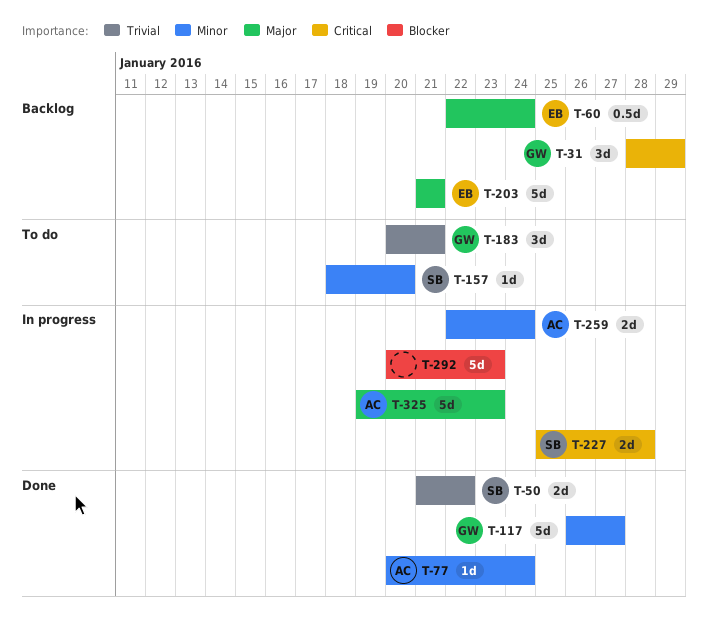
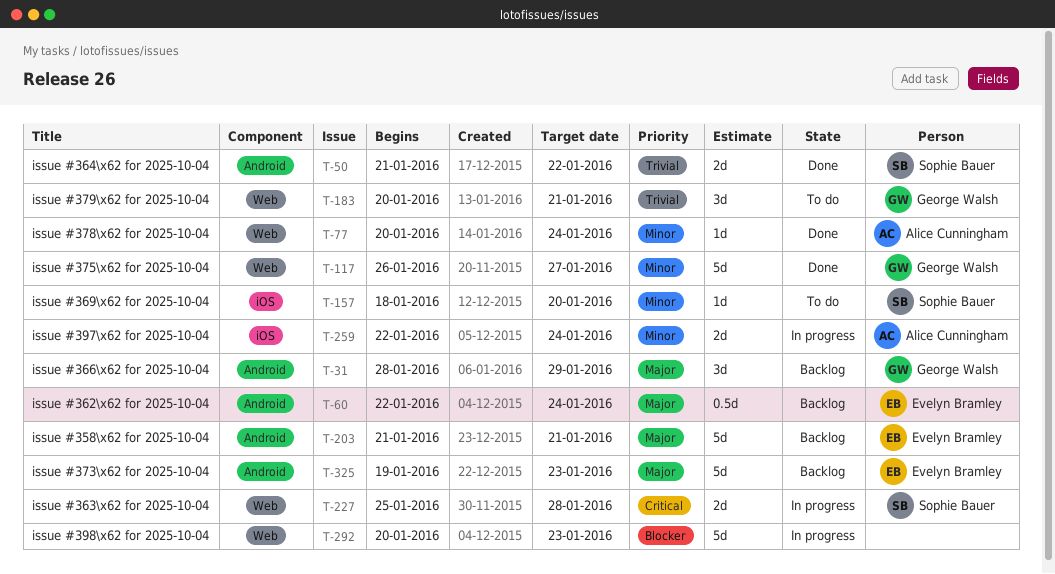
T-31, priority: Critical -> Major
T-325, status: In progress -> Backlog
T-325, owner: Alice Cunningham -> Evelyn Bramley

